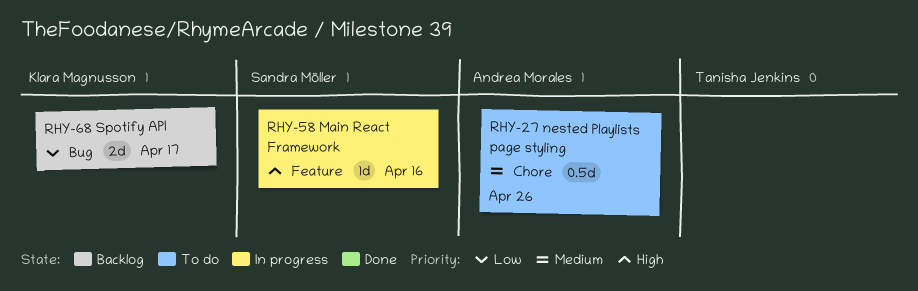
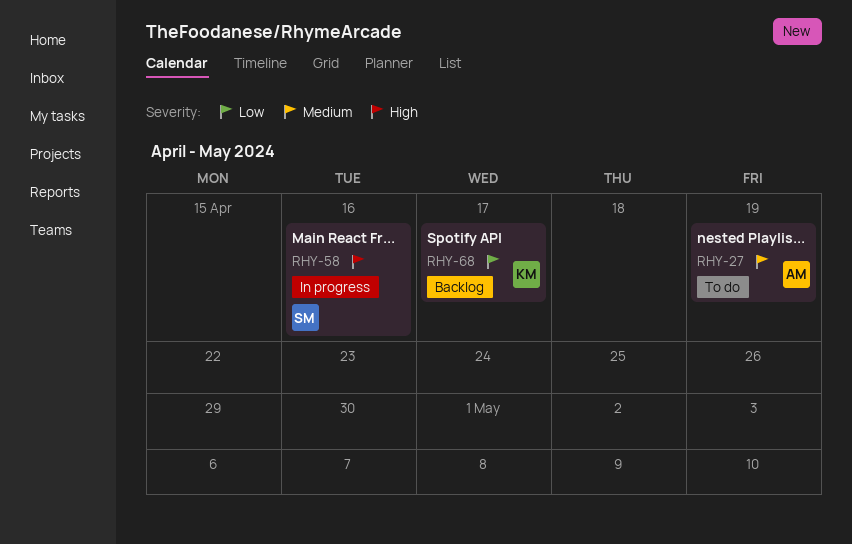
RHY-27, due: Apr 26 -> Apr 19

